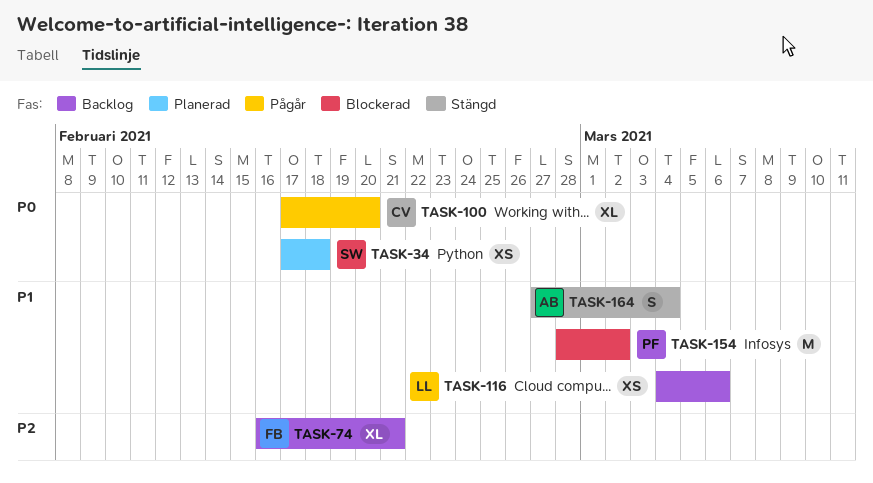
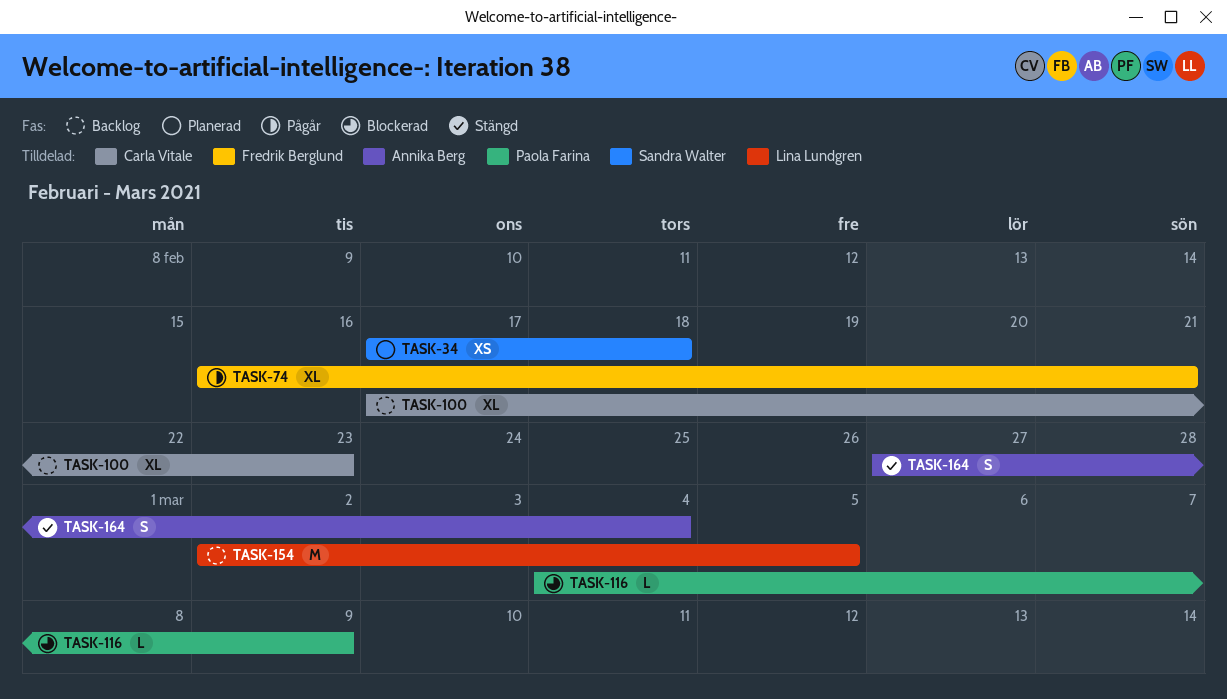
TASK-74, status: Backlog -> Pågår
TASK-100, status: Pågår -> Backlog
TASK-100, due: Feb 20 -> Feb 23
TASK-116, status: Backlog -> Blockerad
TASK-116, owner: Lina Lundgren -> Paola Farina
TASK-116, estimate: XS -> L
TASK-116, due: Mar 6 -> Mar 9
TASK-154, status: Blockerad -> Backlog
TASK-154, owner: Paola Farina -> Lina Lundgren
TASK-154, start: Feb 28 -> Mar 2
TASK-154, due: Mar 2 -> Mar 5

